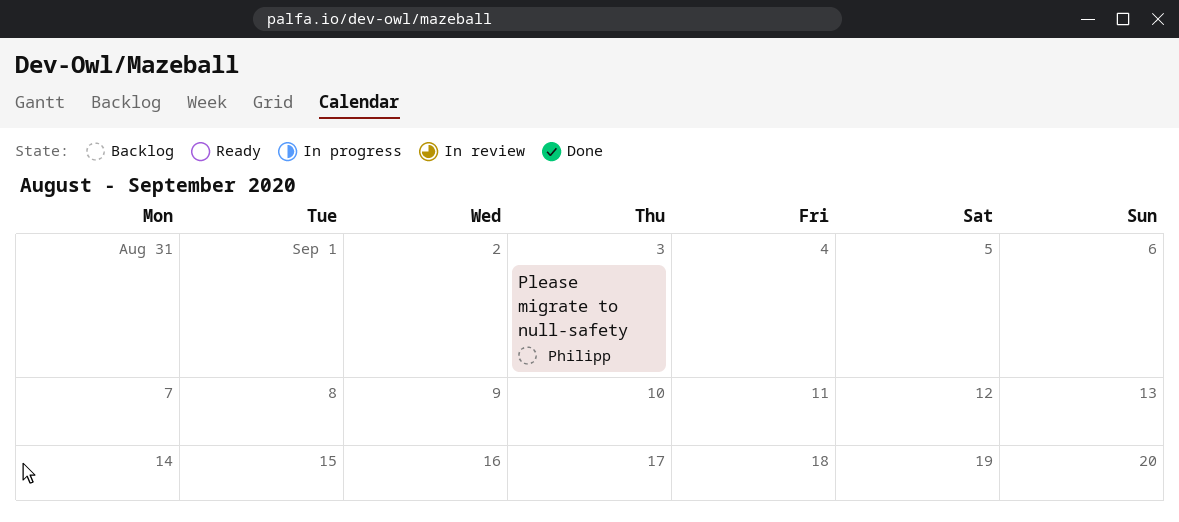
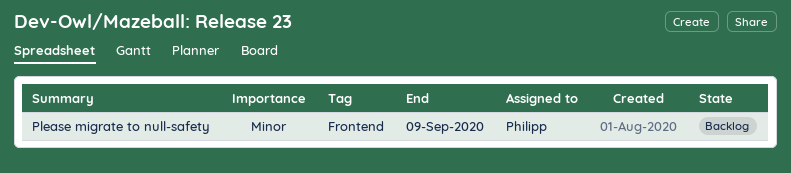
Please migrate to null-safety, due: Sep 3 -> Sep 9

